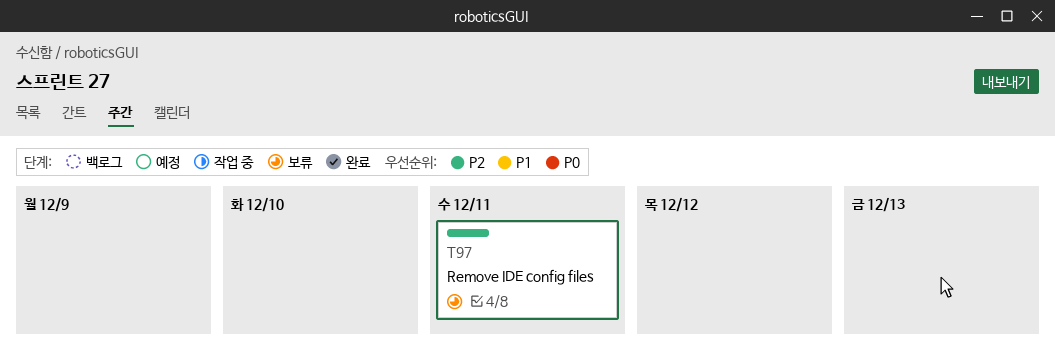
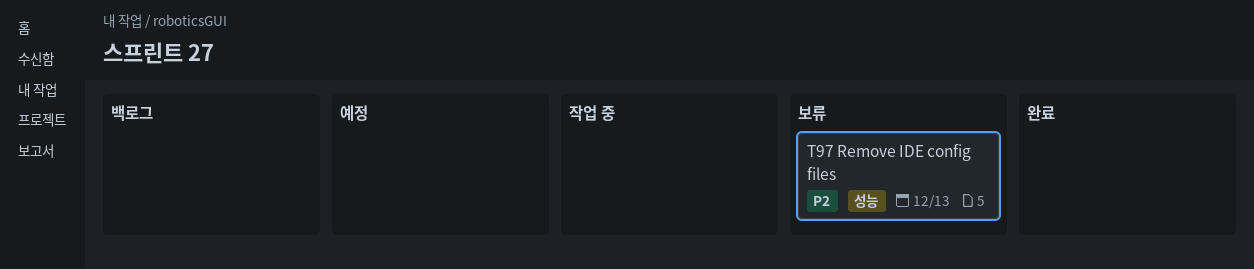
T97, due: Dec 11 -> Dec 13

